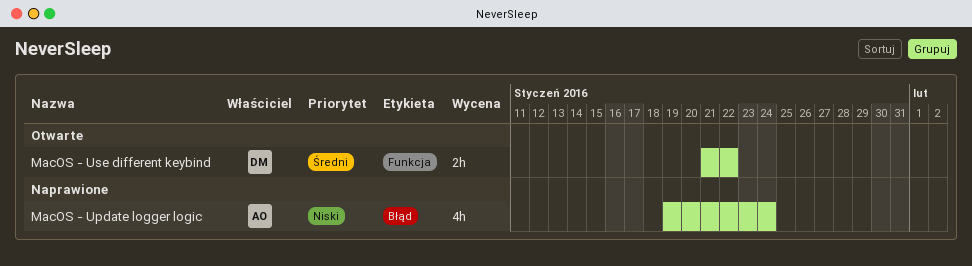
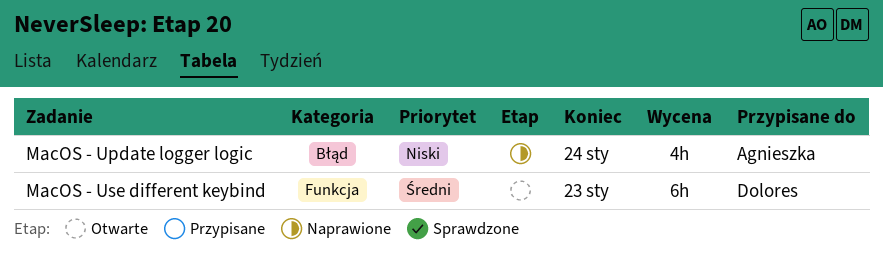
MacOS - Use different keybind, estimate: 2h -> 6h
MacOS - Use different keybind, due: Jan 22 -> Jan 23

